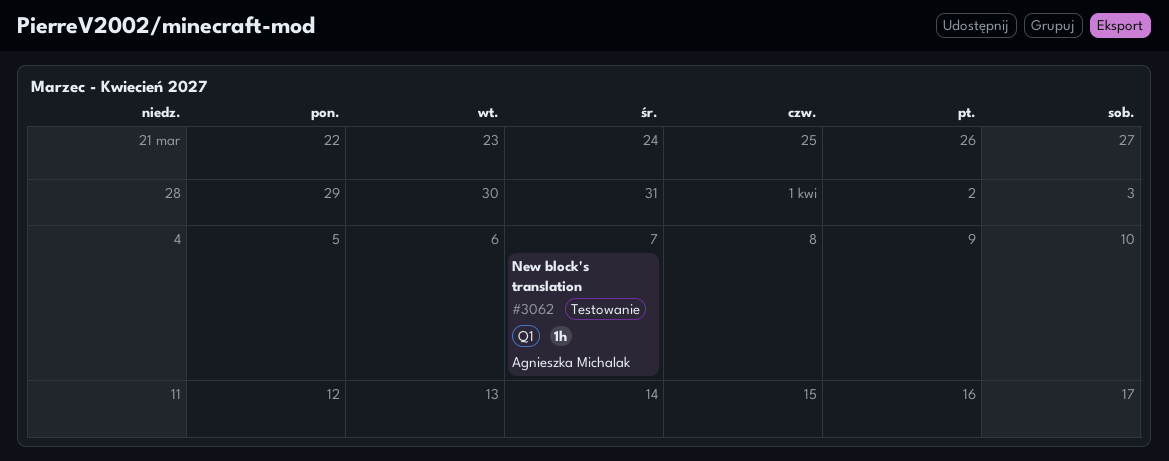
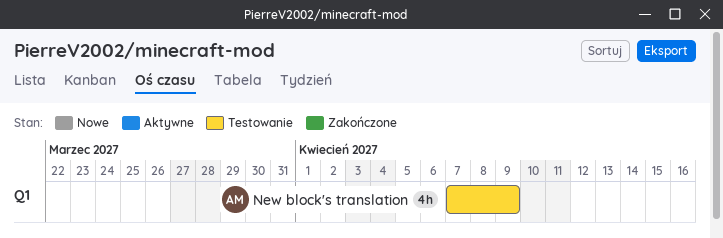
New block's translation, estimate: 1h -> 4h
New block's translation, due: Apr 7 -> Apr 9

